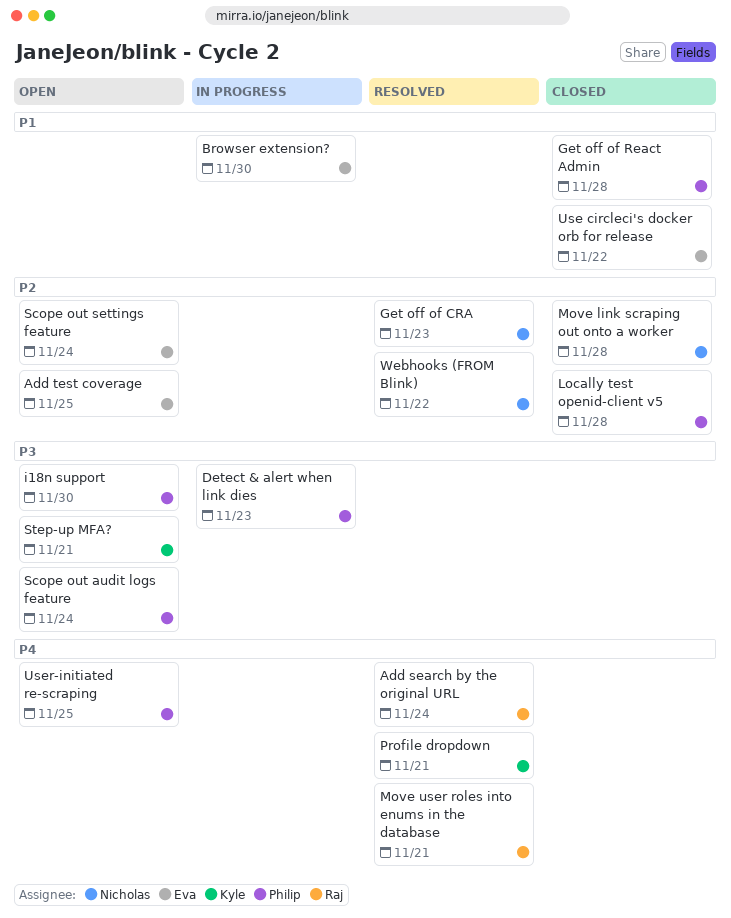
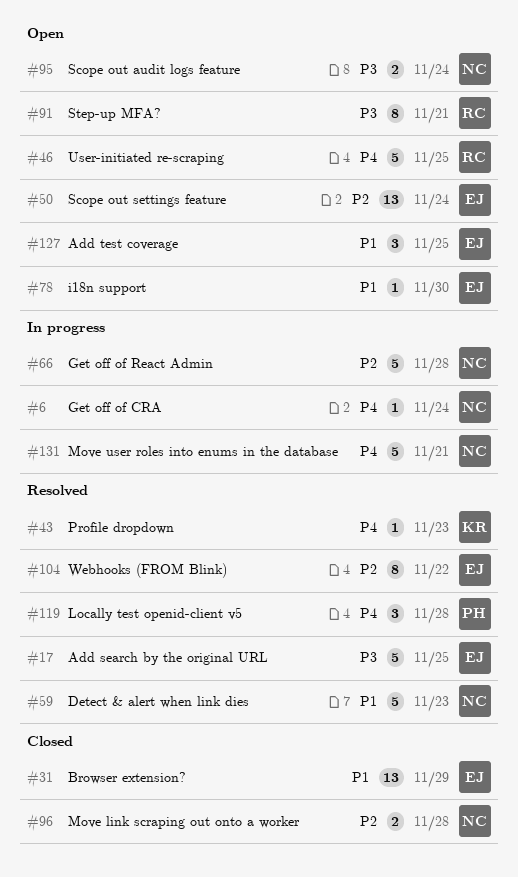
Add search by the original URL, owner: Raj -> Eva
Add search by the original URL, priority: P4 -> P3
Add search by the original URL, due: Nov 24 -> Nov 25
Add test coverage, priority: P2 -> P1
Browser extension?, status: In progress -> Closed
Browser extension?, due: Nov 30 -> Nov 29
Detect & alert when link dies, status: In progress -> Resolved
Detect & alert when link dies, owner: Philip -> Nicholas
Detect & alert when link dies, priority: P3 -> P1
Get off of CRA, status: Resolved -> In progress
Get off of CRA, priority: P2 -> P4
Get off of CRA, due: Nov 23 -> Nov 24
Get off of React Admin, status: Closed -> In progress
Get off of React Admin, owner: Philip -> Nicholas
Get off of React Admin, priority: P1 -> P2
i18n support, owner: Philip -> Eva
i18n support, priority: P3 -> P1
Locally test openid-client v5, status: Closed -> Resolved
Locally test openid-client v5, priority: P2 -> P4
Move user roles into enums in the database, status: Resolved -> In progress
Move user roles into enums in the database, owner: Raj -> Nicholas
Profile dropdown, due: Nov 21 -> Nov 23
Scope out audit logs feature, owner: Philip -> Nicholas
Step-up MFA?, owner: Kyle -> Raj
Use circleci's docker orb for release: present -> none
User-initiated re-scraping, owner: Philip -> Raj
Webhooks (FROM Blink), owner: Nicholas -> Eva

